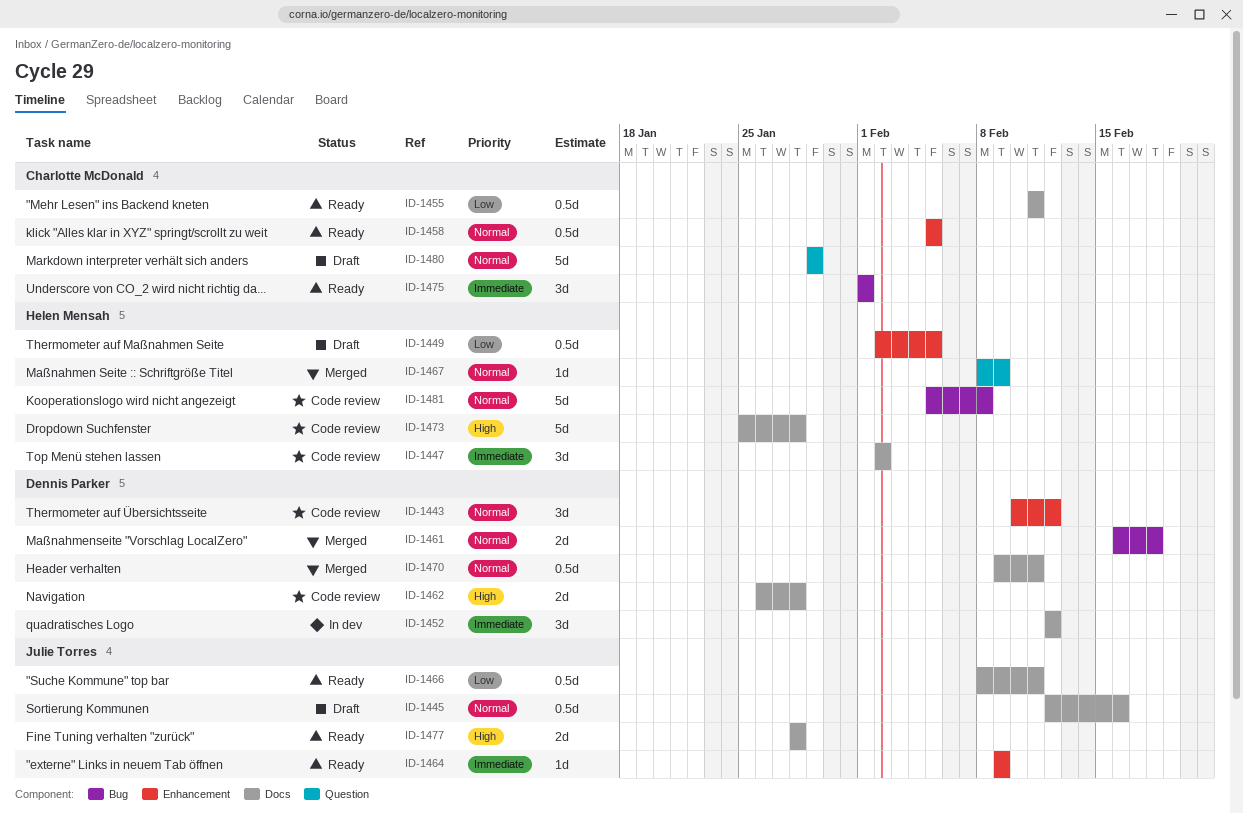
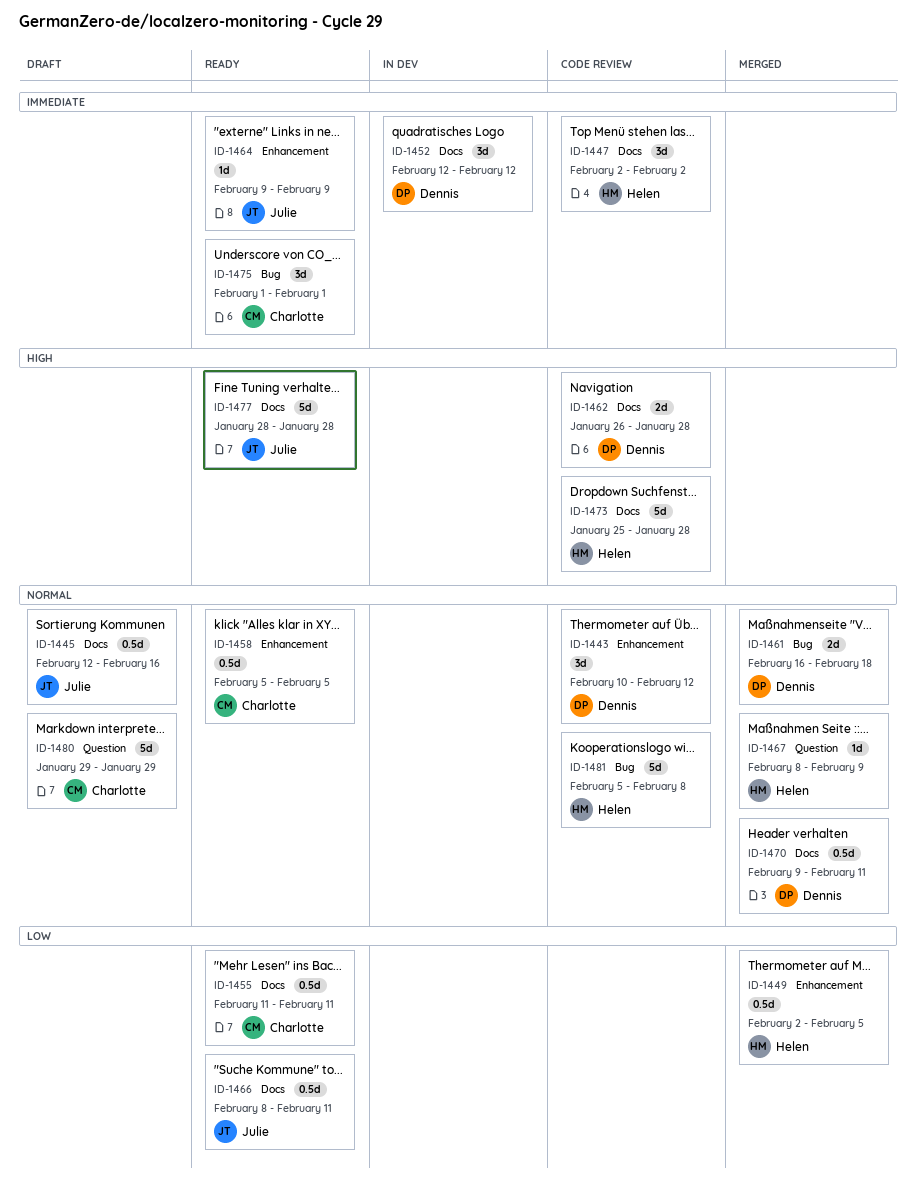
ID-1449, status: Draft -> Merged
ID-1477, estimate: 2d -> 5d

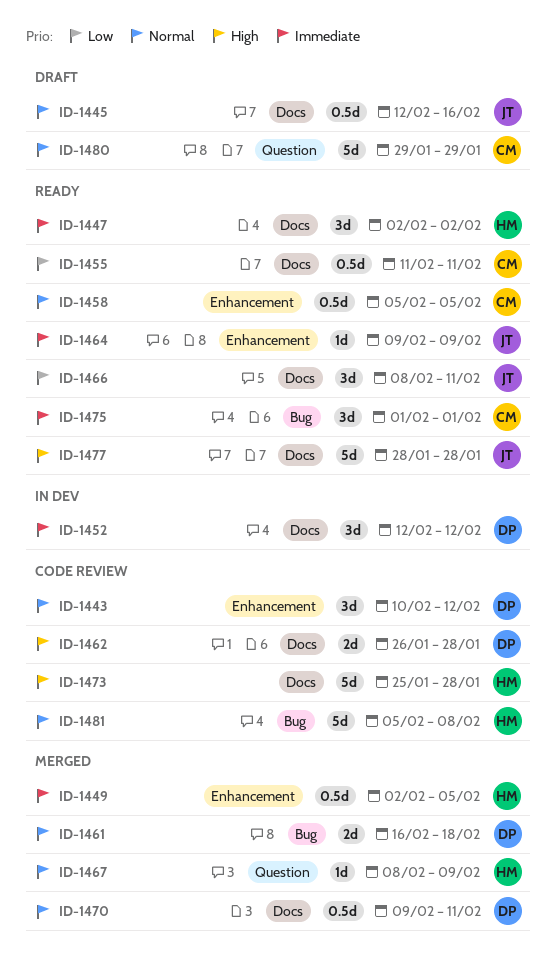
ID-1447, status: Code review -> Ready
ID-1449, priority: Low -> Immediate
ID-1466, estimate: 0.5d -> 3d

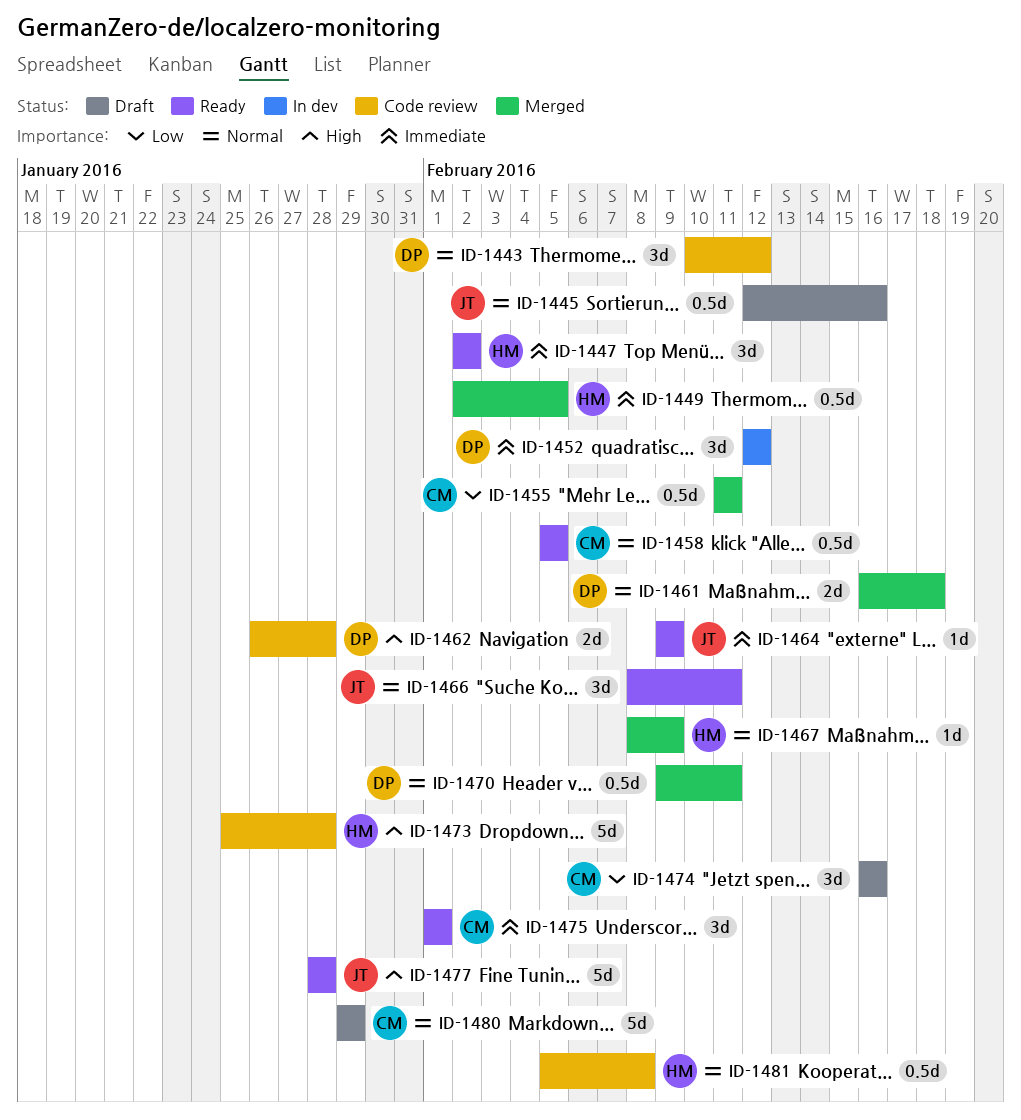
ID-1455, status: Ready -> Merged
ID-1466, priority: Low -> Normal
ID-1474: none -> present
ID-1481, estimate: 5d -> 0.5d

